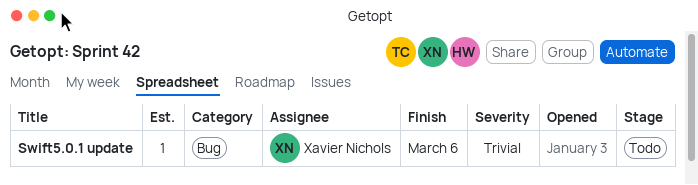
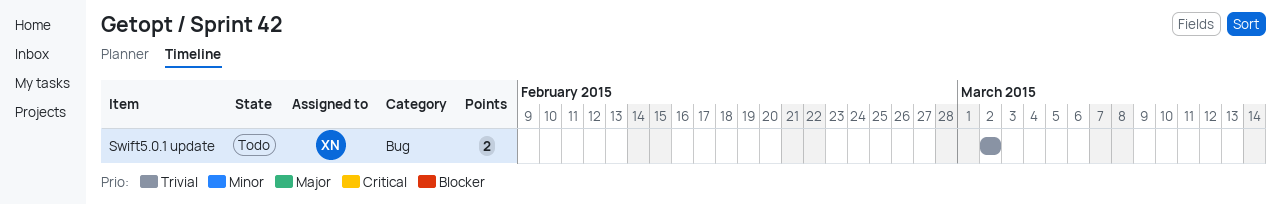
Swift5.0.1 update, estimate: 1 -> 2
Swift5.0.1 update, due: Mar 6 -> Mar 2

